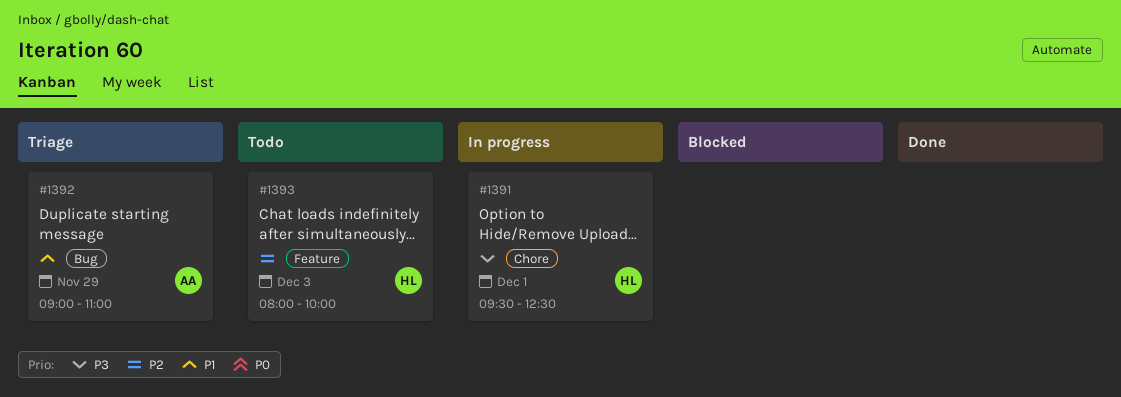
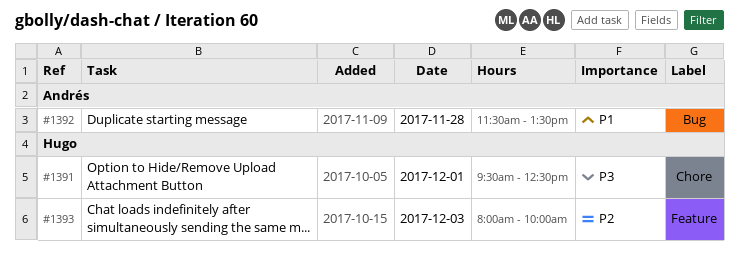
#1392, day: Nov 29 -> Nov 28
#1392, begins: 09:00 -> 11:30
#1392, ends: 11:00 -> 13:30

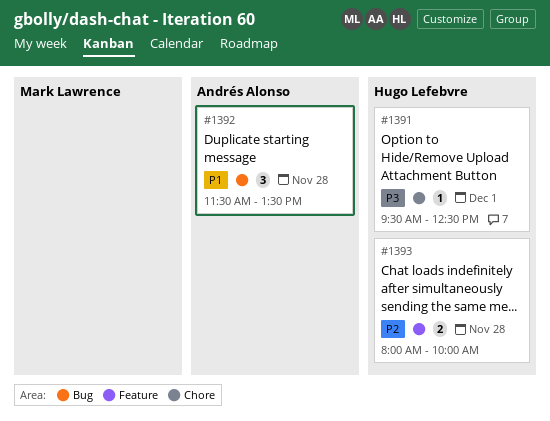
#1393, day: Dec 3 -> Nov 28

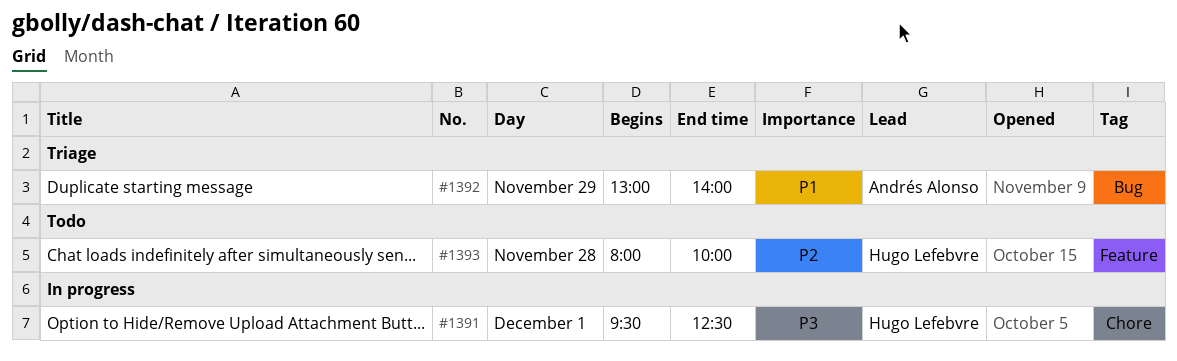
#1392, day: Nov 28 -> Nov 29
#1392, begins: 11:30 -> 13:00
#1392, ends: 13:30 -> 14:00

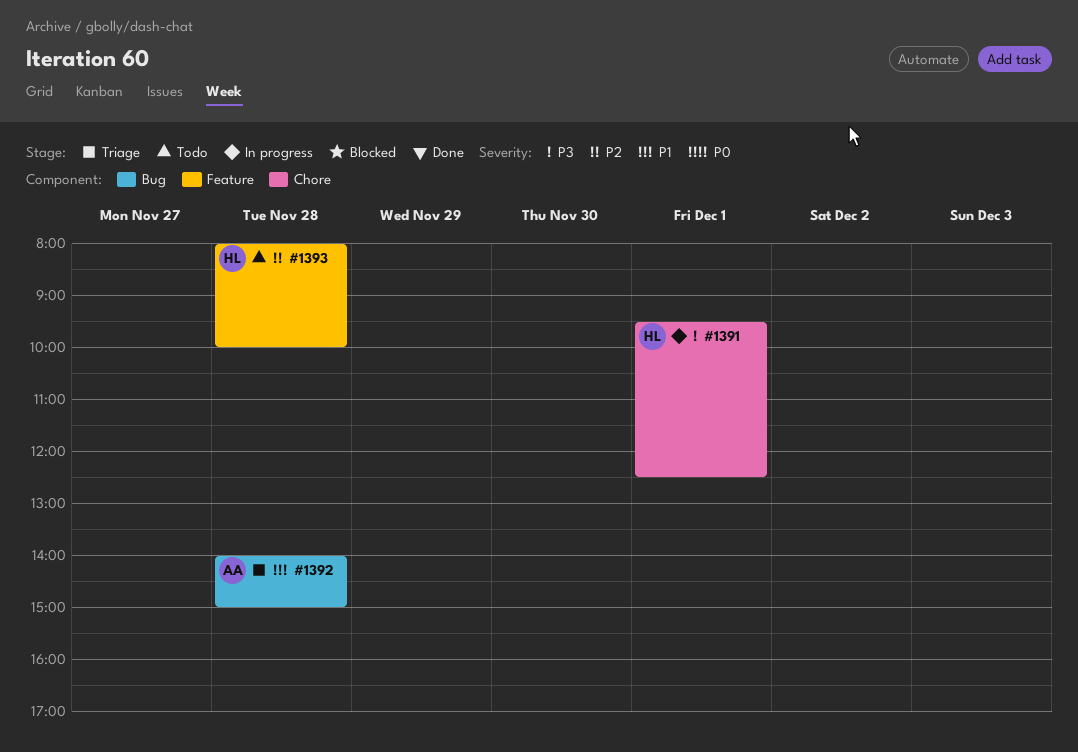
#1392, day: Nov 29 -> Nov 28
#1392, begins: 13:00 -> 14:00
#1392, ends: 14:00 -> 15:00

